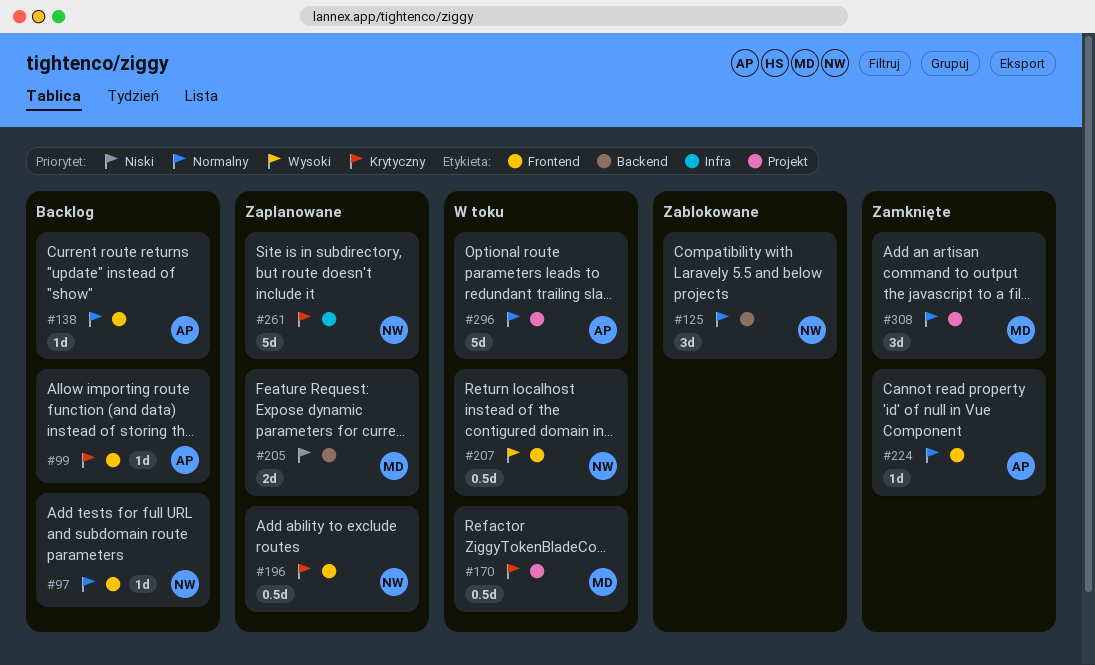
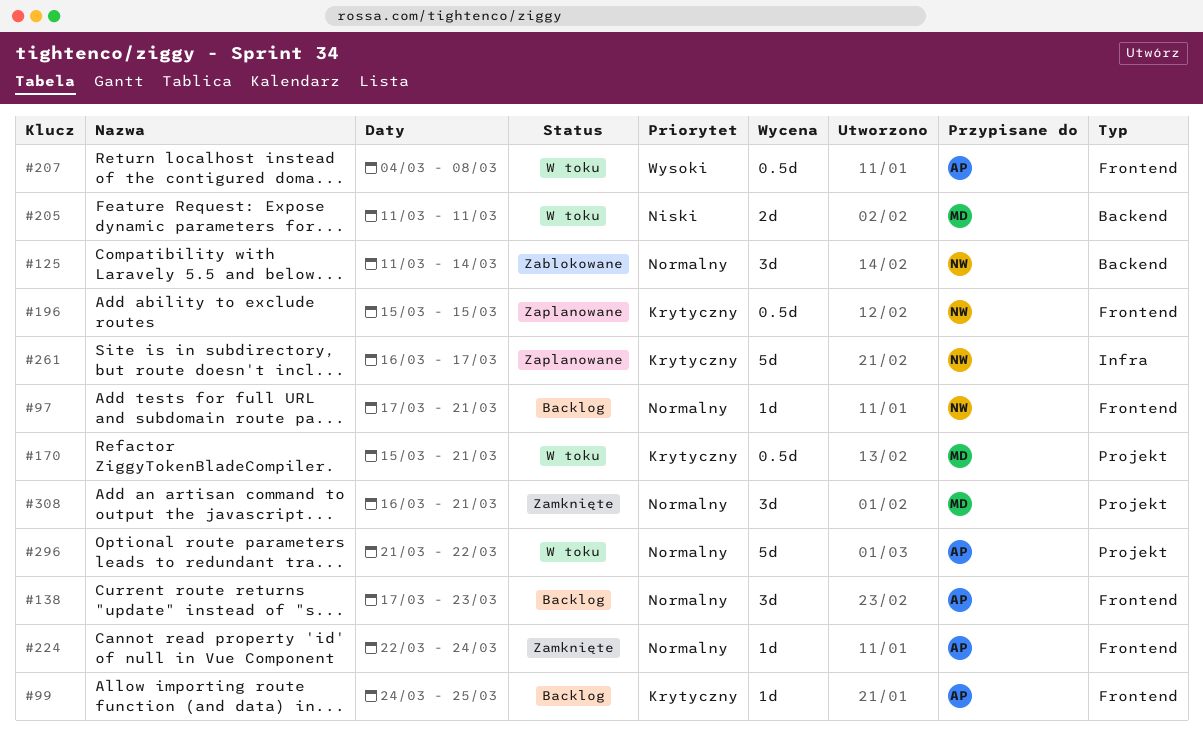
#138, estimate: 1d -> 3d
#205, status: Zaplanowane -> W toku
#207, owner: NW -> AP

